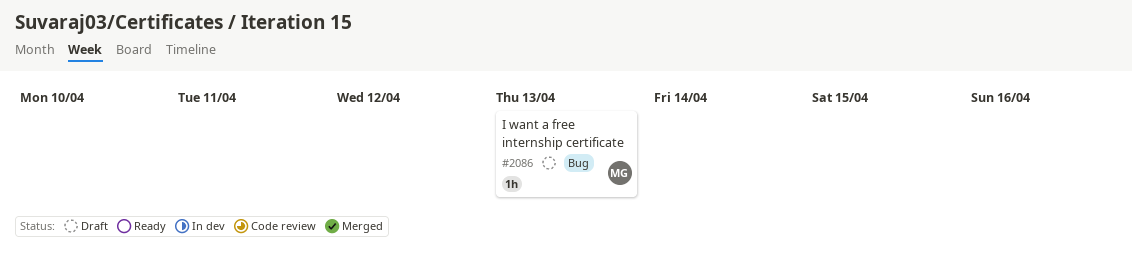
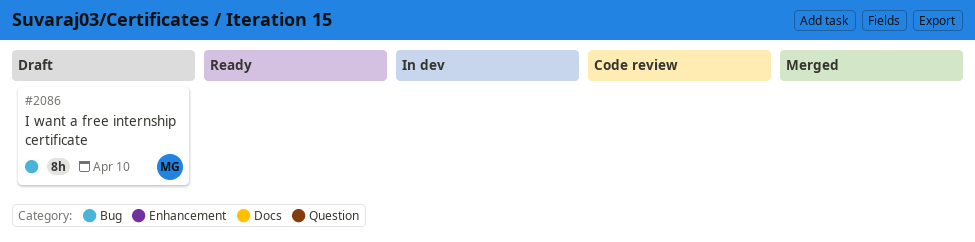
#2086, estimate: 1h -> 8h
#2086, due: Apr 13 -> Apr 10

